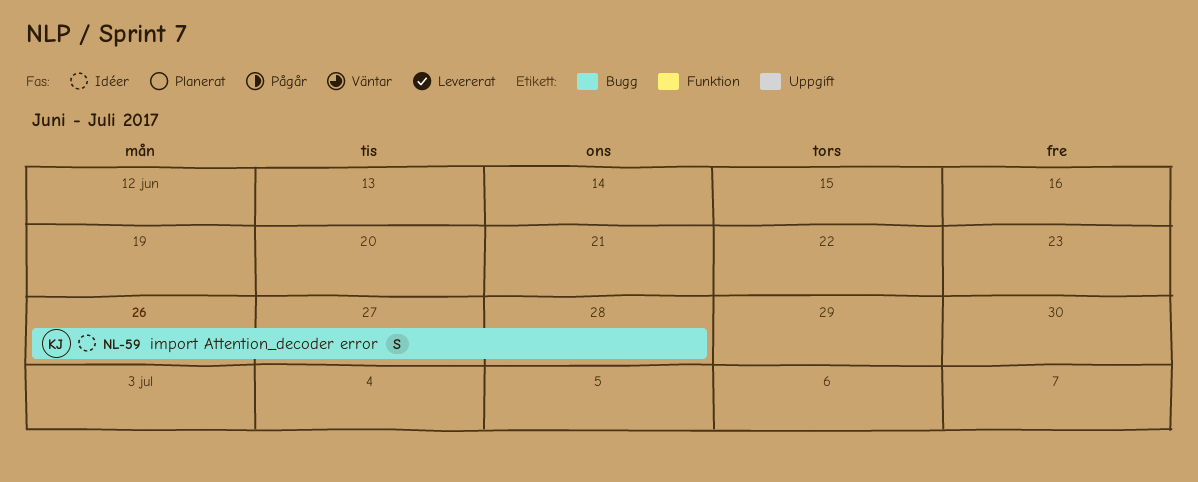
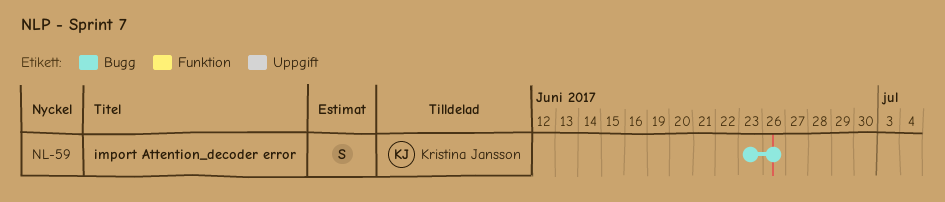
NL-59, start: Jun 26 -> Jun 23
NL-59, due: Jun 28 -> Jun 26

